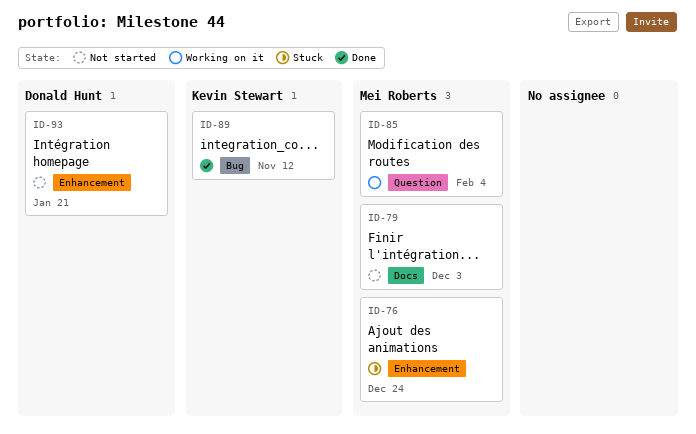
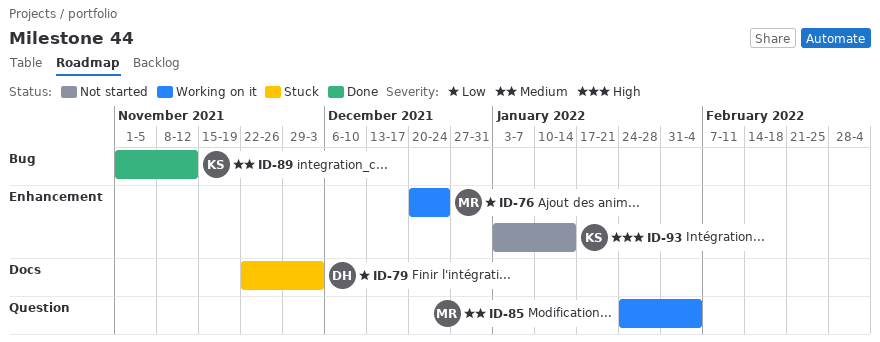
ID-76, status: Stuck -> Working on it
ID-79, status: Not started -> Stuck
ID-79, owner: Mei Roberts -> Donald Hunt
ID-93, owner: Donald Hunt -> Kevin Stewart
ID-93, due: Jan 21 -> Jan 14

